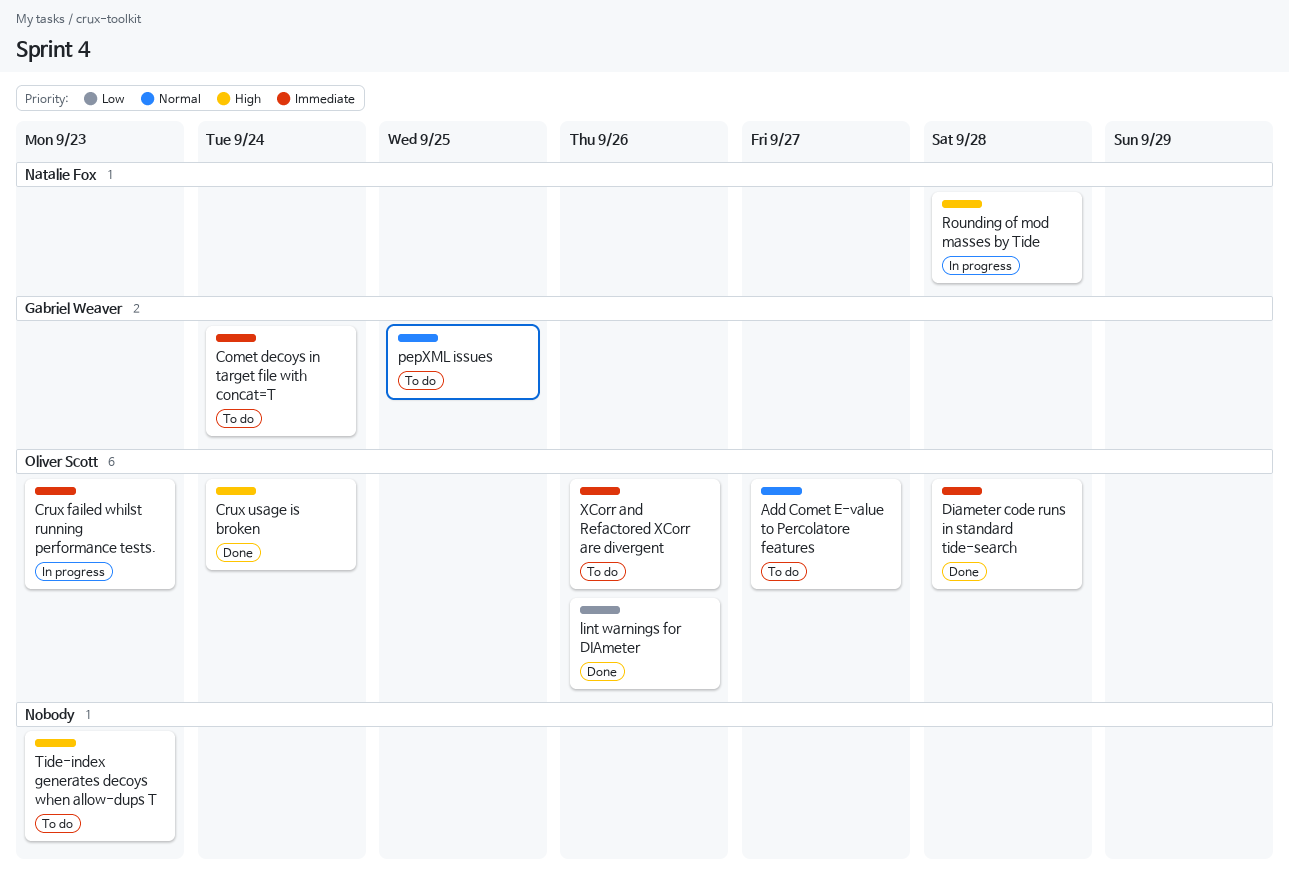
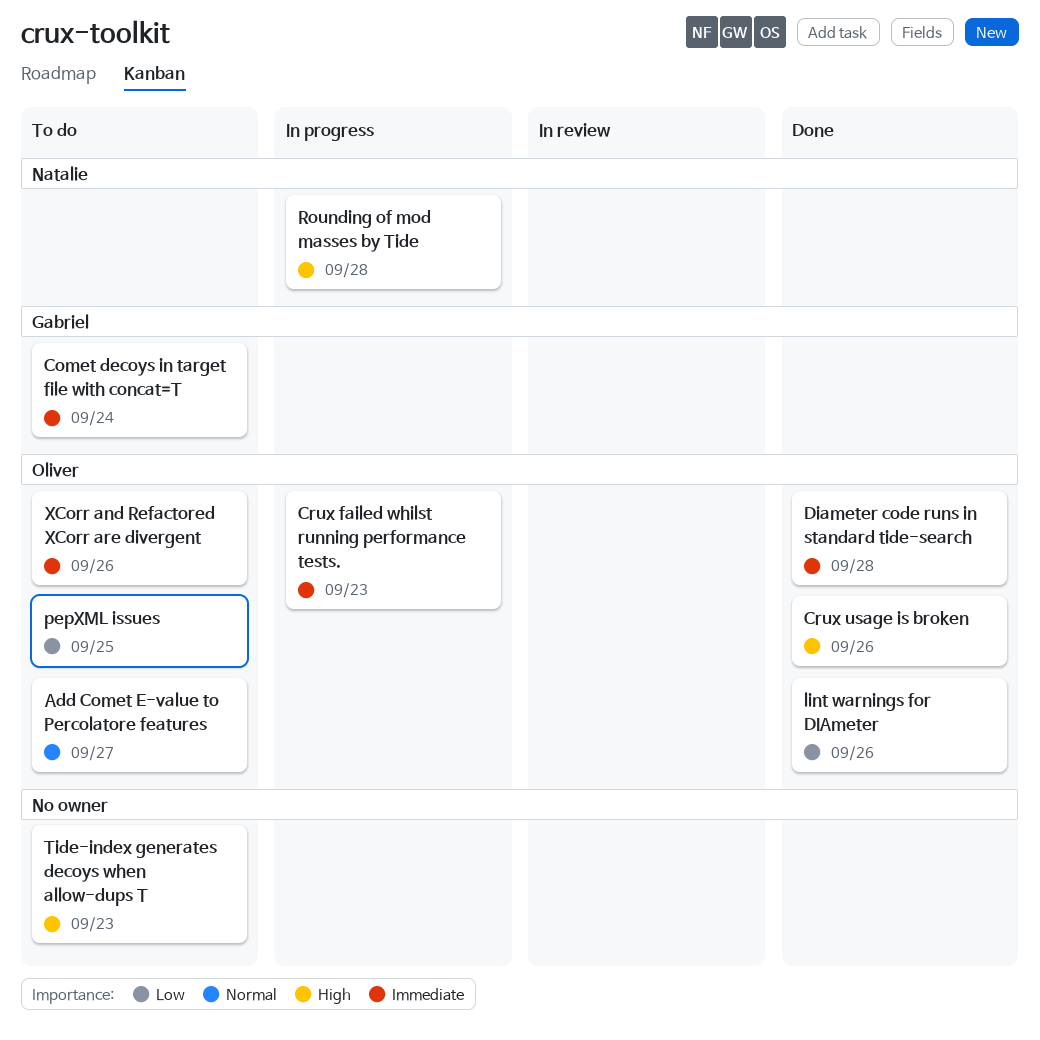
Crux usage is broken, due: Sep 24 -> Sep 26
pepXML issues, owner: Gabriel Weaver -> Oliver Scott
pepXML issues, priority: Normal -> Low

